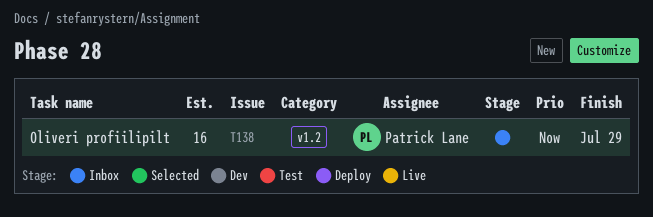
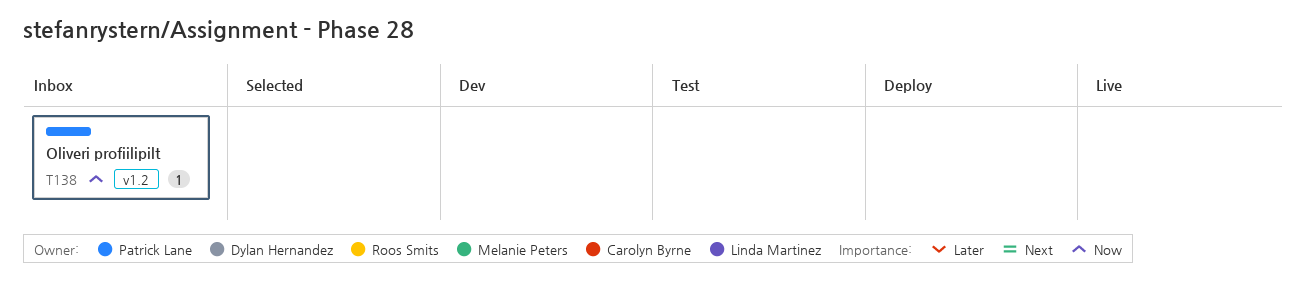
T138, estimate: 16 -> 1

